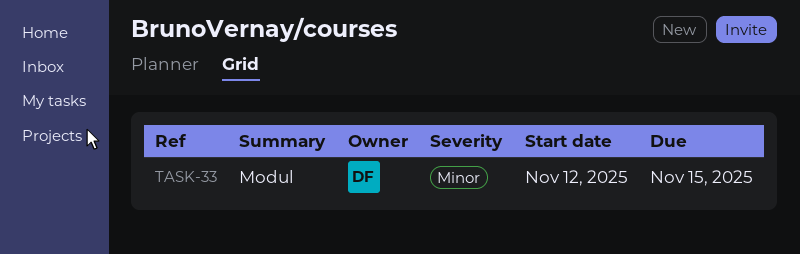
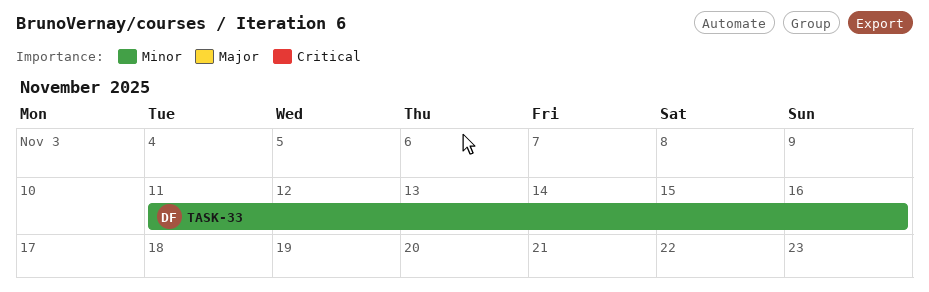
TASK-33, start: Nov 12 -> Nov 11
TASK-33, due: Nov 15 -> Nov 16

